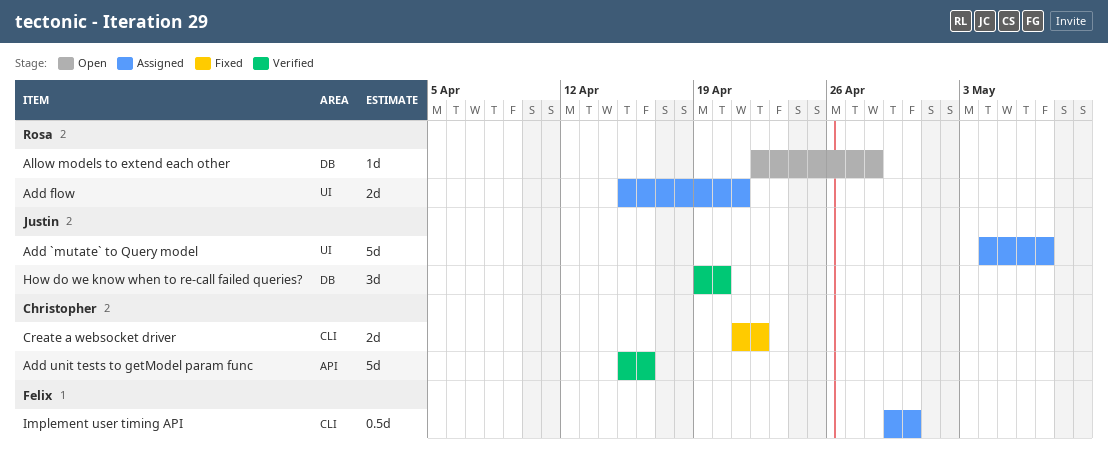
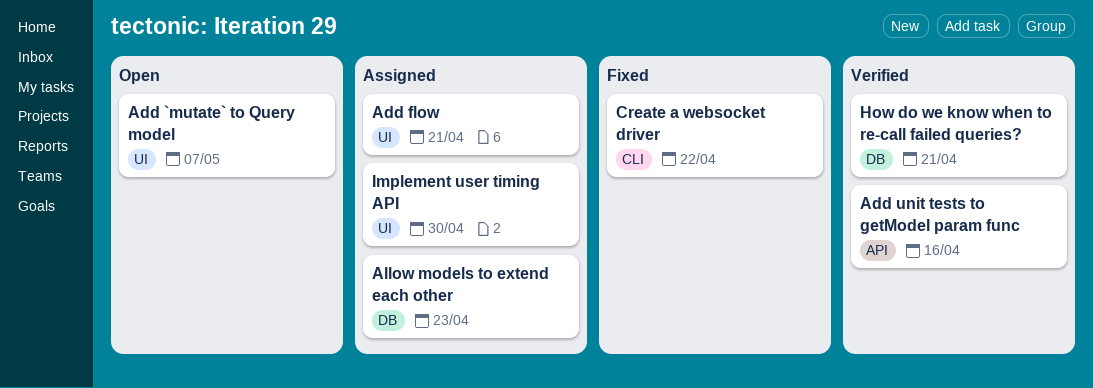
Add `mutate` to Query model, status: Assigned -> Open
Allow models to extend each other, status: Open -> Assigned
Allow models to extend each other, due: Apr 28 -> Apr 23
How do we know when to re-call failed queries?, due: Apr 20 -> Apr 21
Implement user timing API, label: CLI -> UI

